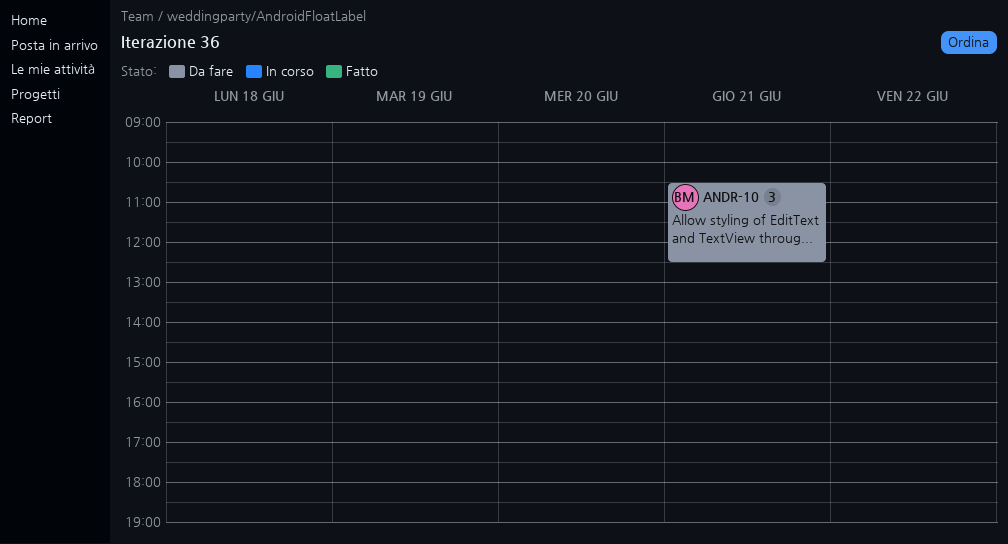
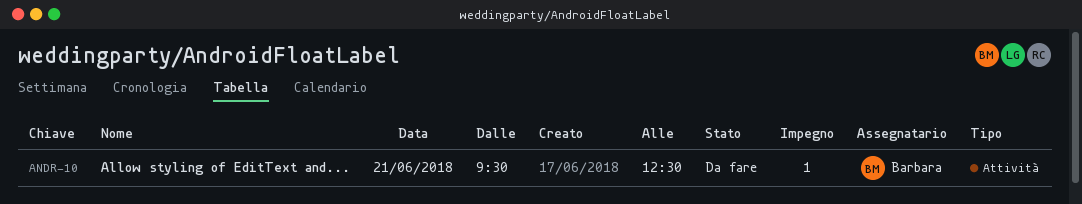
ANDR-10, estimate: 3 -> 1
ANDR-10, begins: 10:30 -> 09:30

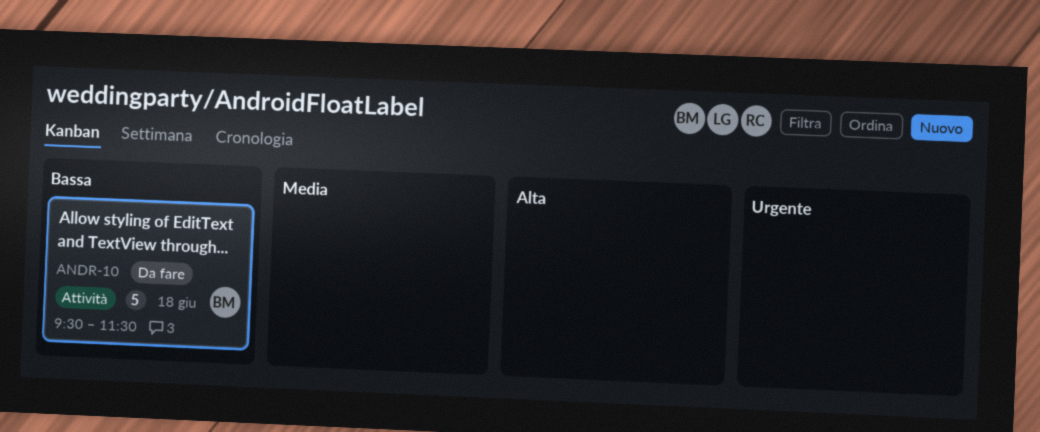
ANDR-10, estimate: 1 -> 5
ANDR-10, day: Jun 21 -> Jun 18
ANDR-10, ends: 12:30 -> 11:30

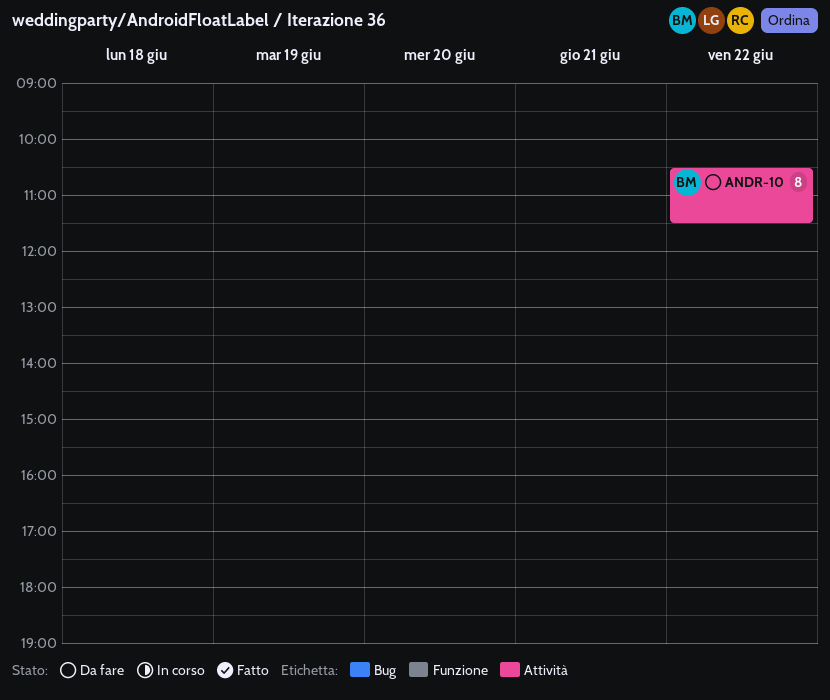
ANDR-10, estimate: 5 -> 8
ANDR-10, day: Jun 18 -> Jun 22
ANDR-10, begins: 09:30 -> 10:30

